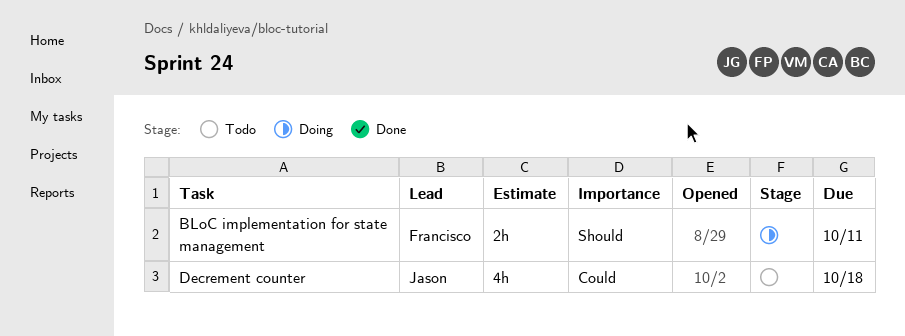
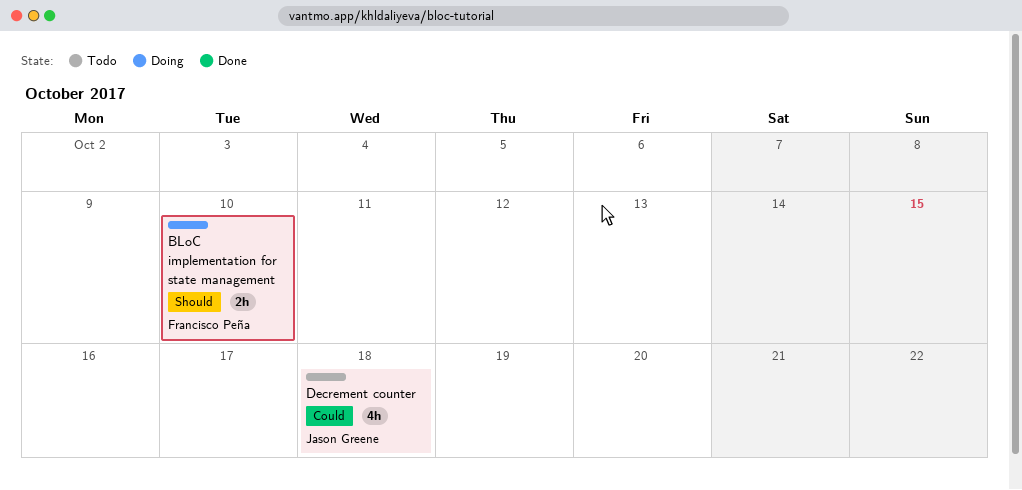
BLoC implementation for state management, due: Oct 11 -> Oct 10

